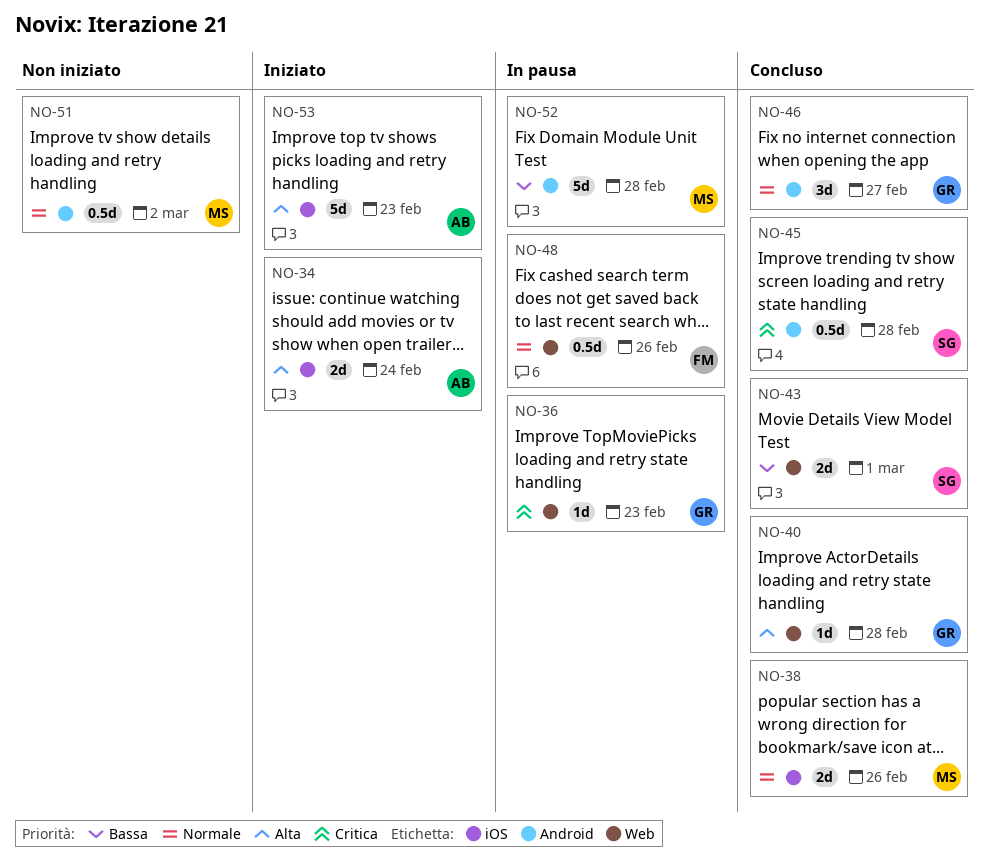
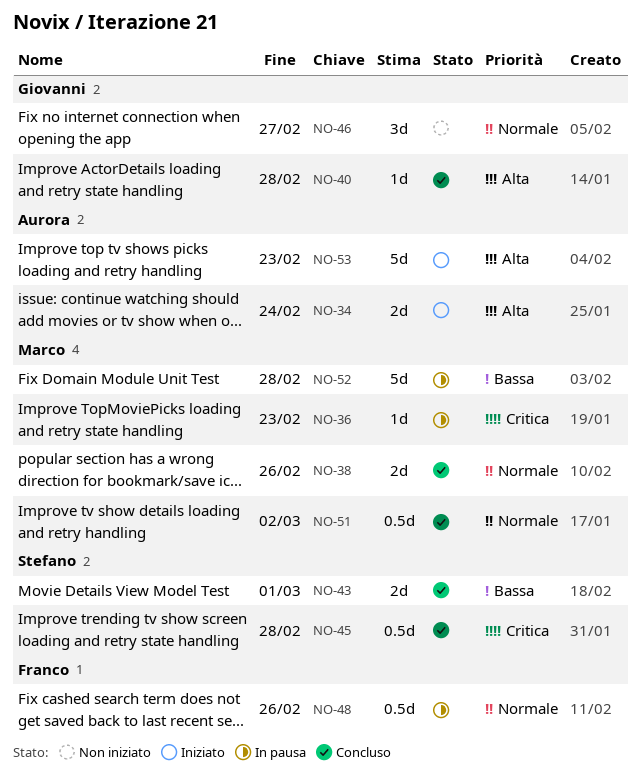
NO-36, owner: Giovanni -> Marco
NO-46, status: Concluso -> Non iniziato
NO-51, status: Non iniziato -> Concluso

